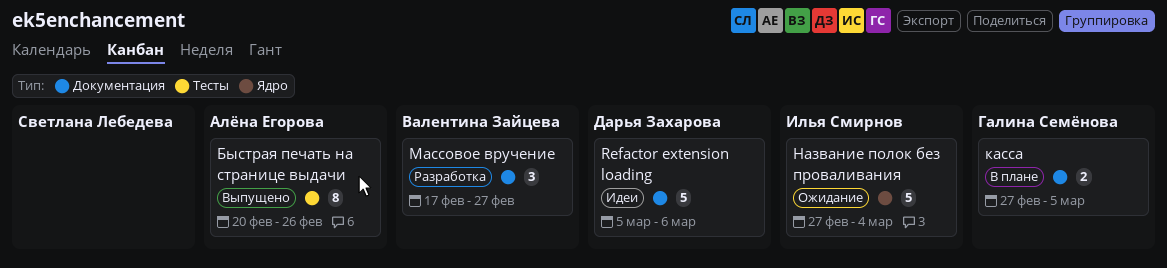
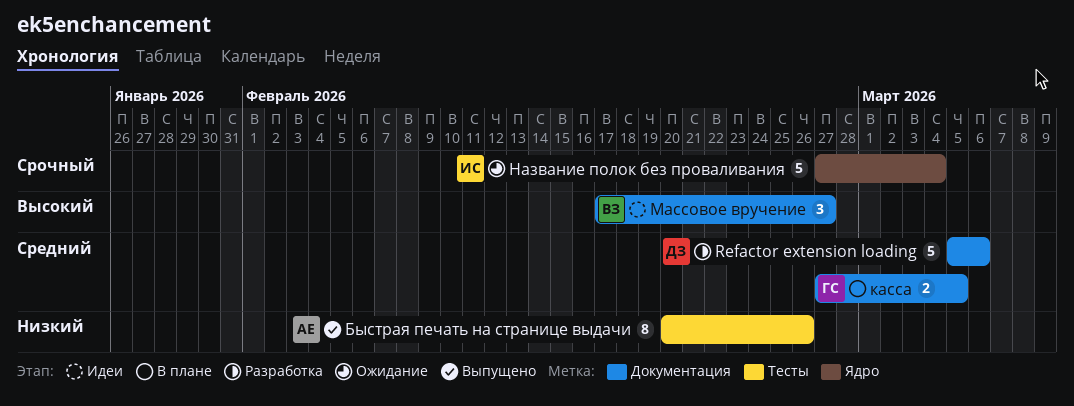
Refactor extension loading, status: Идеи -> Разработка
Массовое вручение, status: Разработка -> Идеи

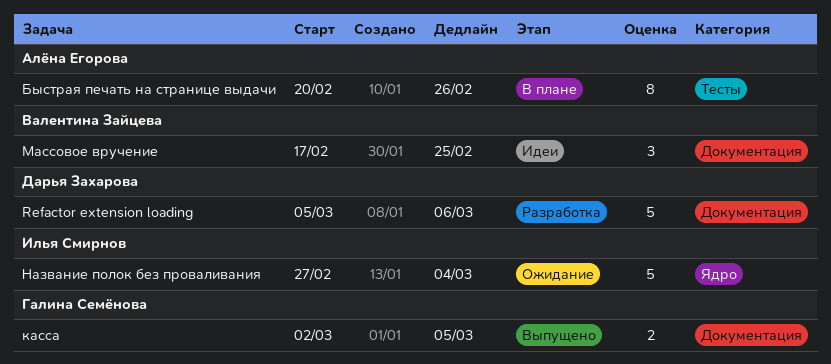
Быстрая печать на странице выдачи, status: Выпущено -> В плане
касса, status: В плане -> Выпущено
касса, start: Feb 27 -> Mar 2
Массовое вручение, due: Feb 27 -> Feb 25

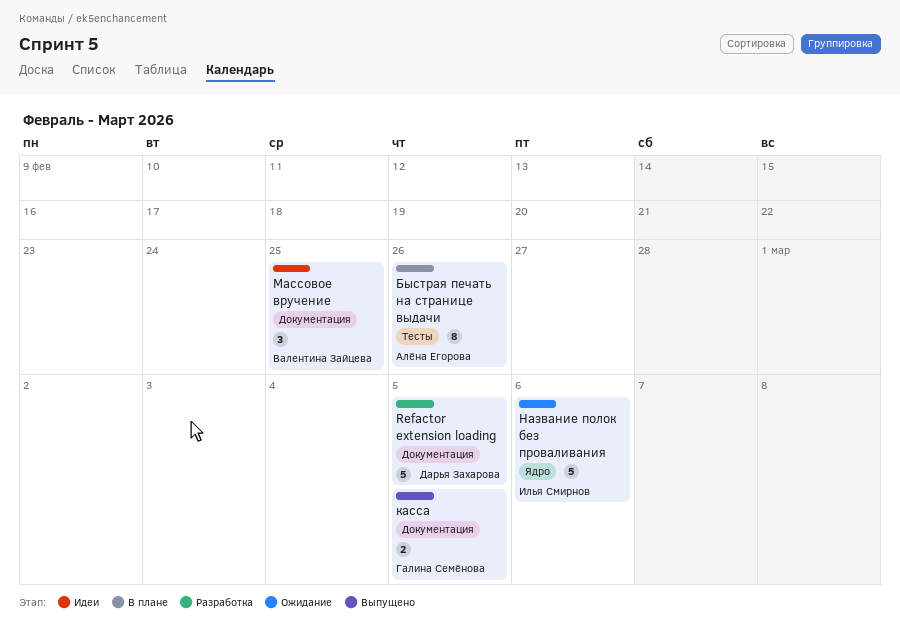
Refactor extension loading, due: Mar 6 -> Mar 5
Название полок без проваливания, due: Mar 4 -> Mar 6

